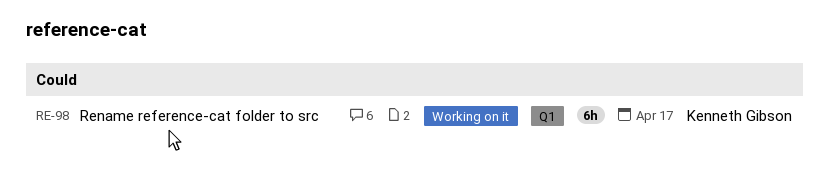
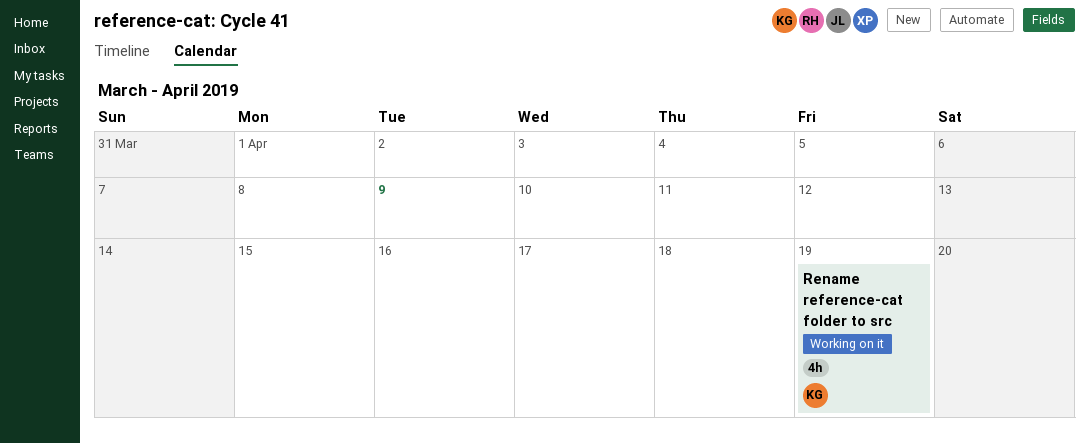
Rename reference-cat folder to src, estimate: 6h -> 4h
Rename reference-cat folder to src, due: Apr 17 -> Apr 19

